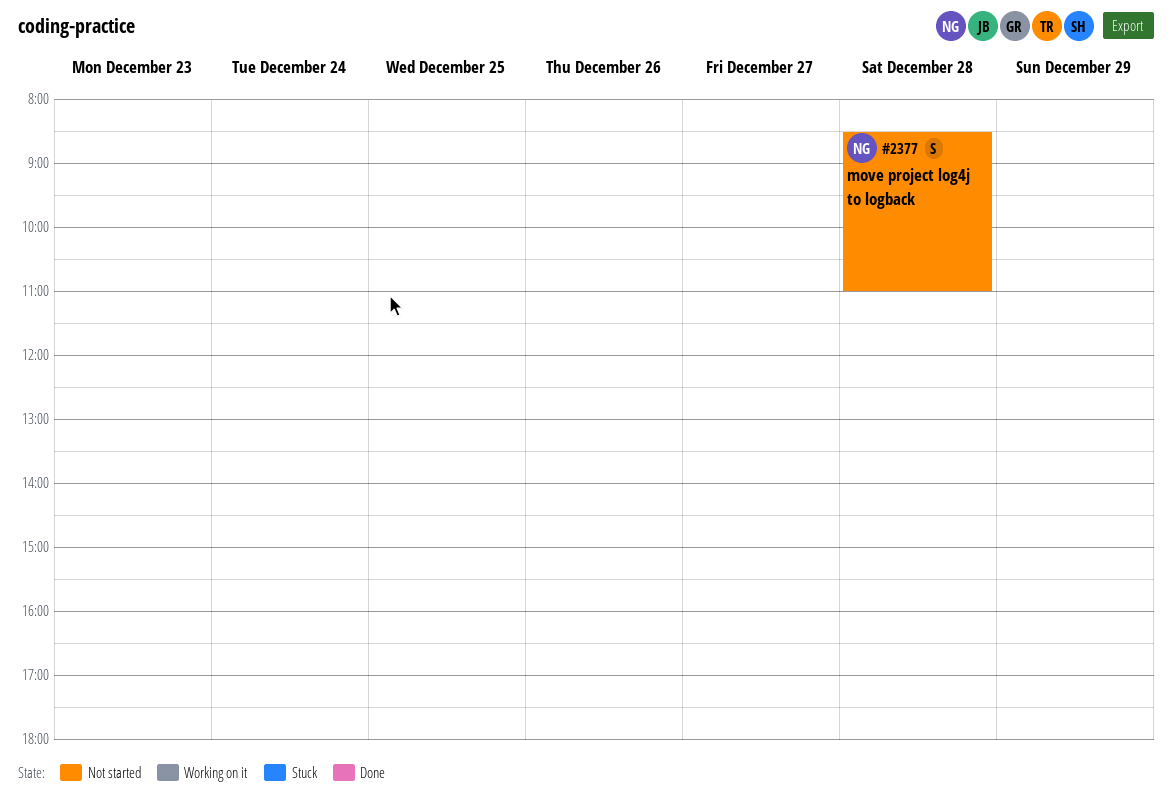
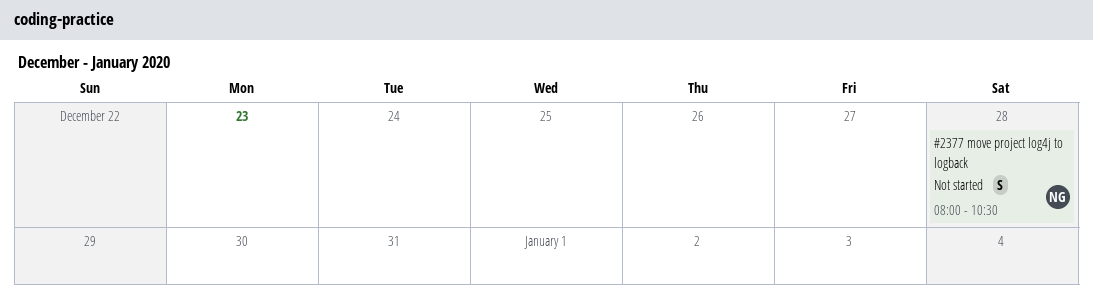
#2377, begins: 08:30 -> 08:00
#2377, ends: 11:00 -> 10:30

